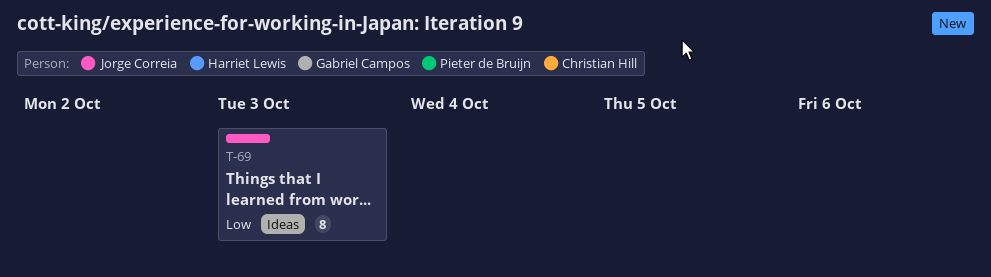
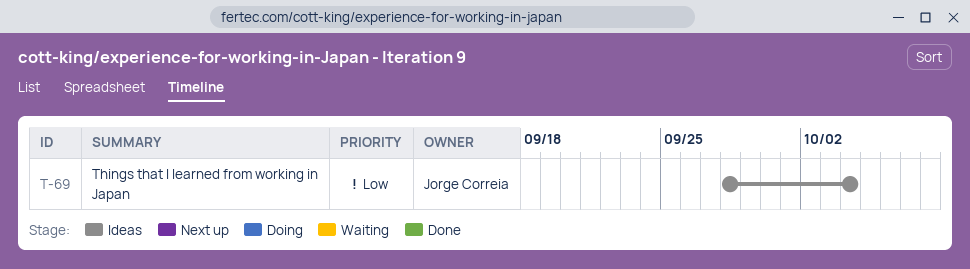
T-69, due: Oct 3 -> Oct 4

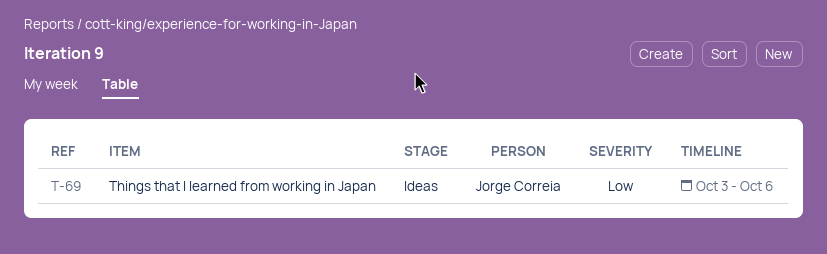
T-69, start: Sep 28 -> Oct 3
T-69, due: Oct 4 -> Oct 6

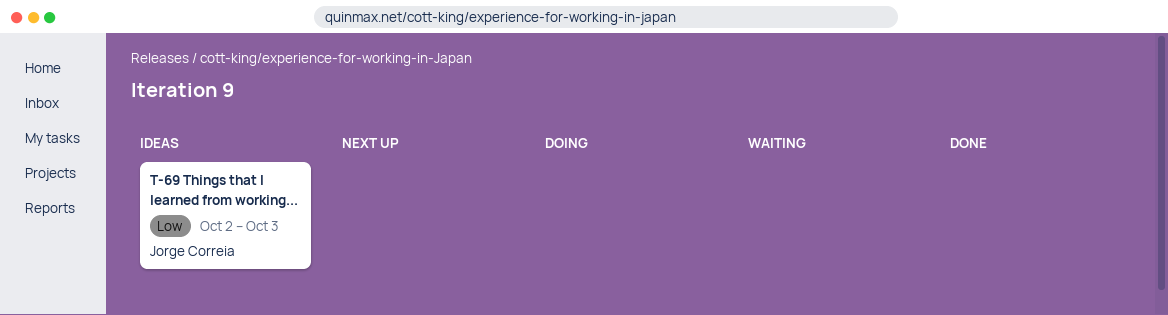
T-69, start: Oct 3 -> Oct 2
T-69, due: Oct 6 -> Oct 3

